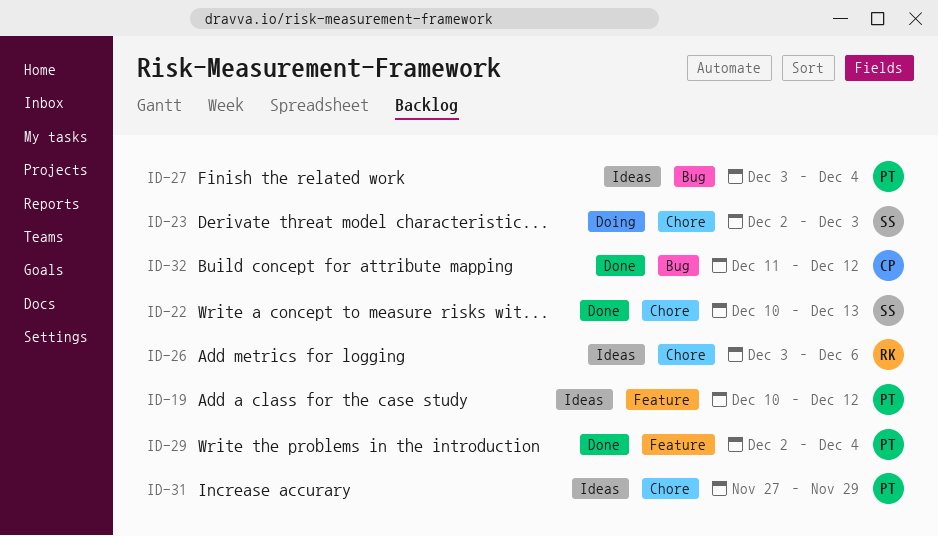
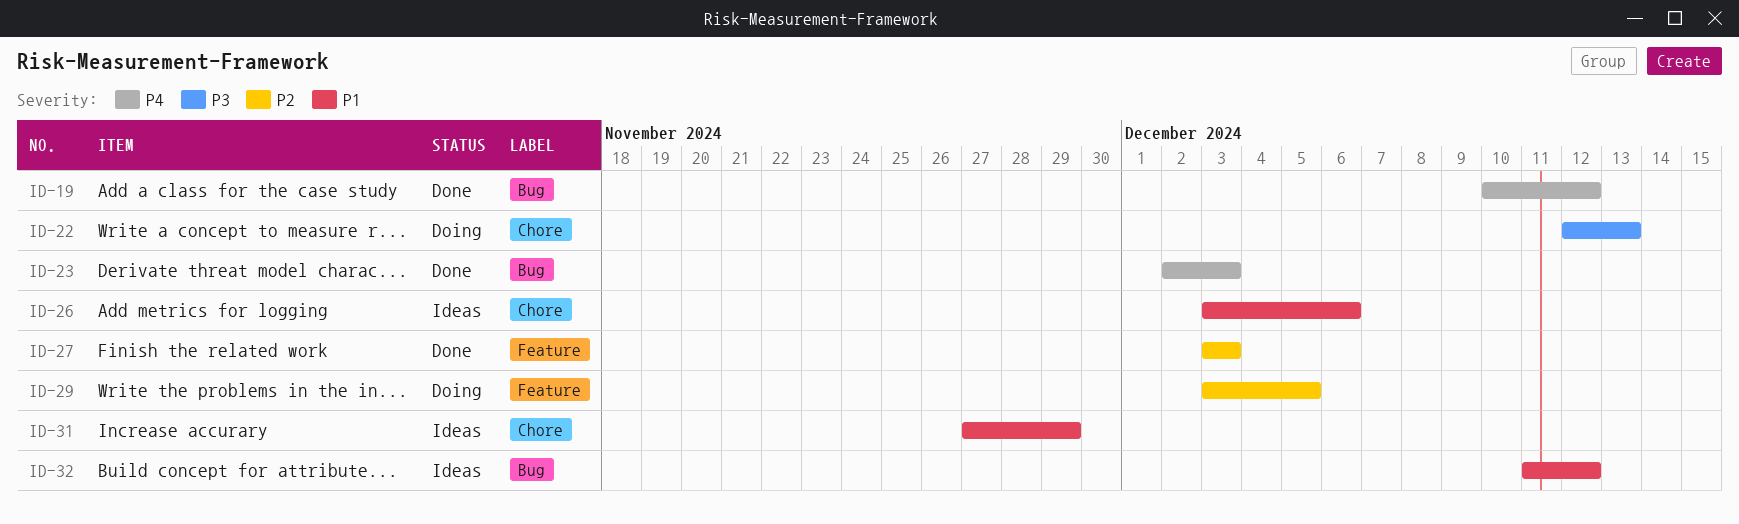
ID-19, status: Ideas -> Done
ID-19, label: Feature -> Bug
ID-22, status: Done -> Doing
ID-22, start: Dec 10 -> Dec 12
ID-23, status: Doing -> Done
ID-23, label: Chore -> Bug
ID-27, status: Ideas -> Done
ID-27, label: Bug -> Feature
ID-27, due: Dec 4 -> Dec 3
ID-29, status: Done -> Doing
ID-29, start: Dec 2 -> Dec 3
ID-29, due: Dec 4 -> Dec 5
ID-32, status: Done -> Ideas

